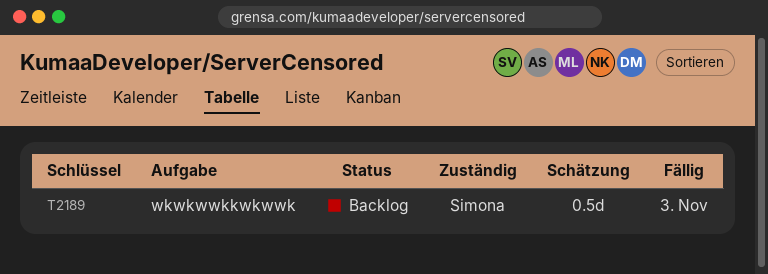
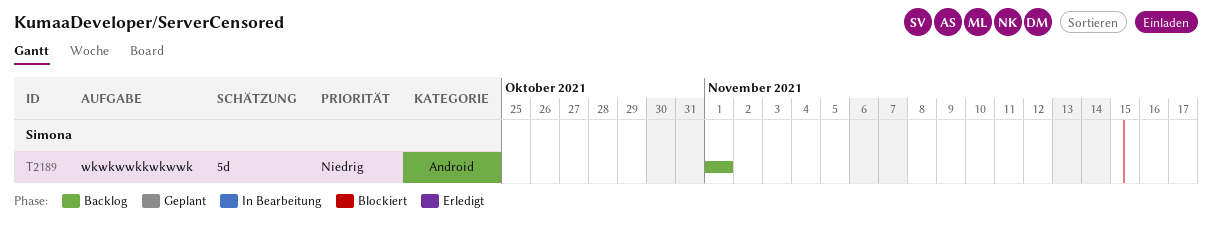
T2189, estimate: 0.5d -> 5d
T2189, due: Nov 3 -> Nov 1

